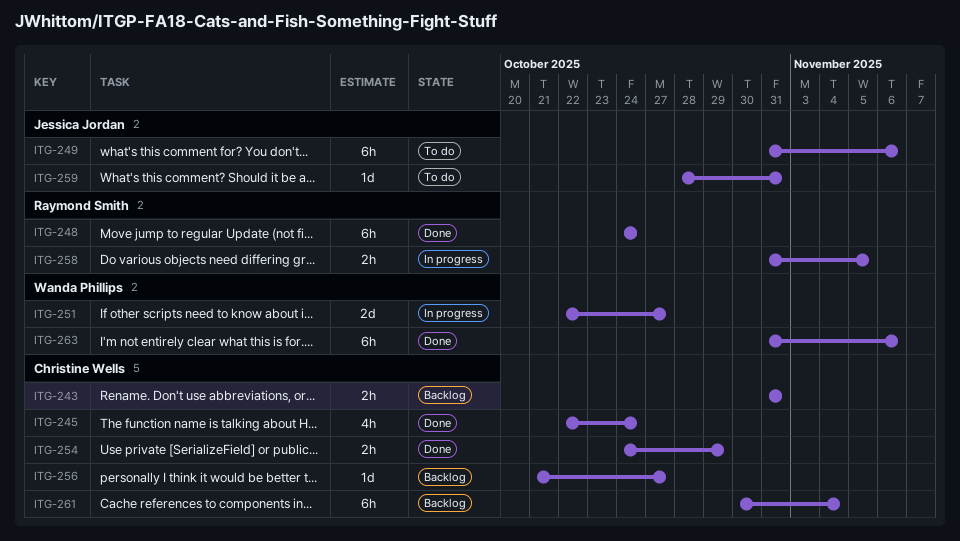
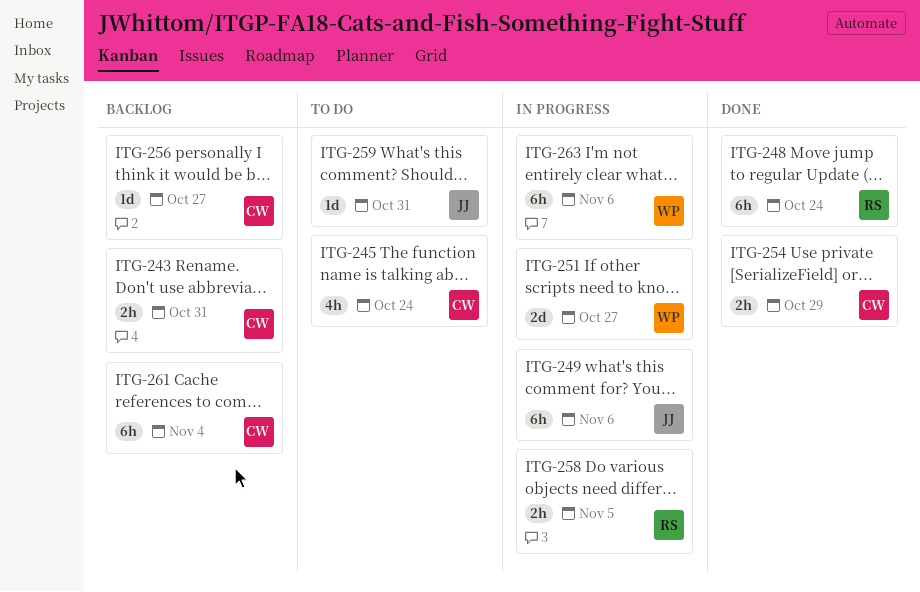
ITG-245, status: Done -> To do
ITG-249, status: To do -> In progress
ITG-263, status: Done -> In progress

